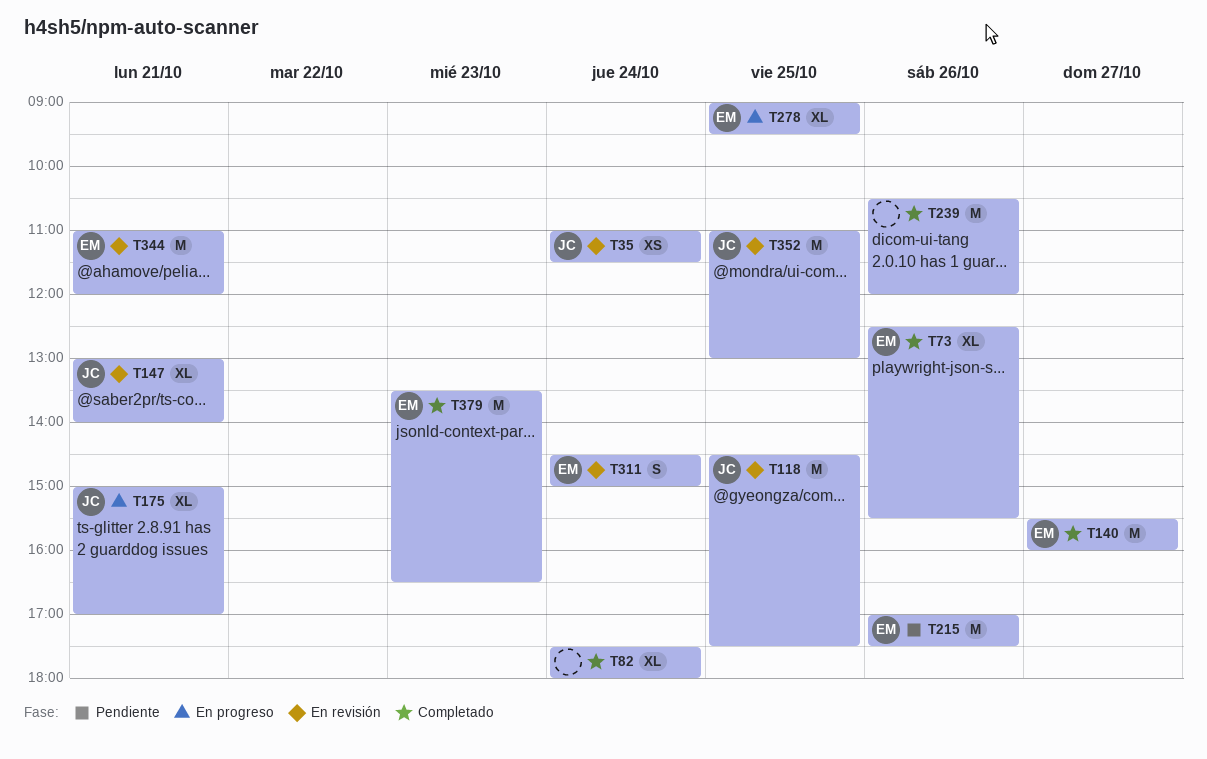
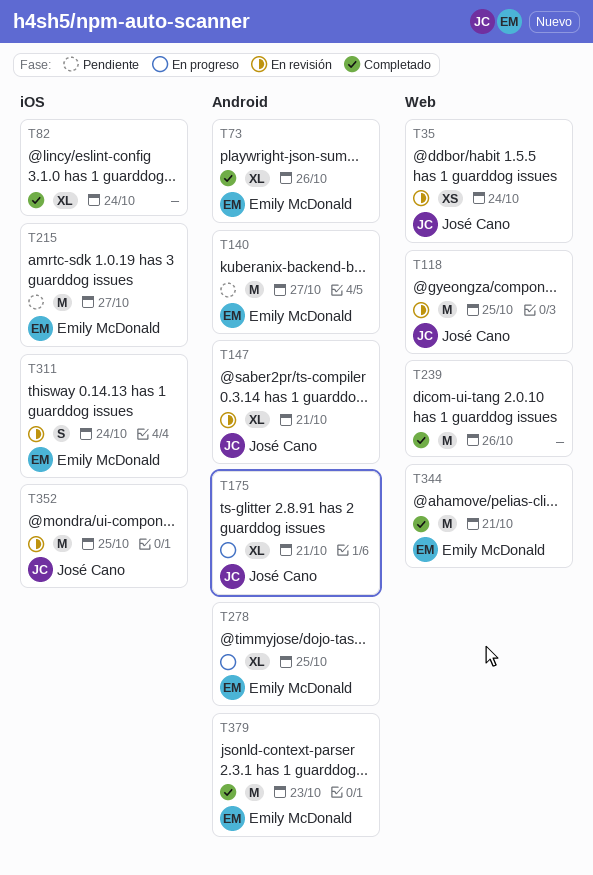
T140, status: Completado -> Pendiente
T215, day: Oct 26 -> Oct 27
T344, status: En revisión -> Completado

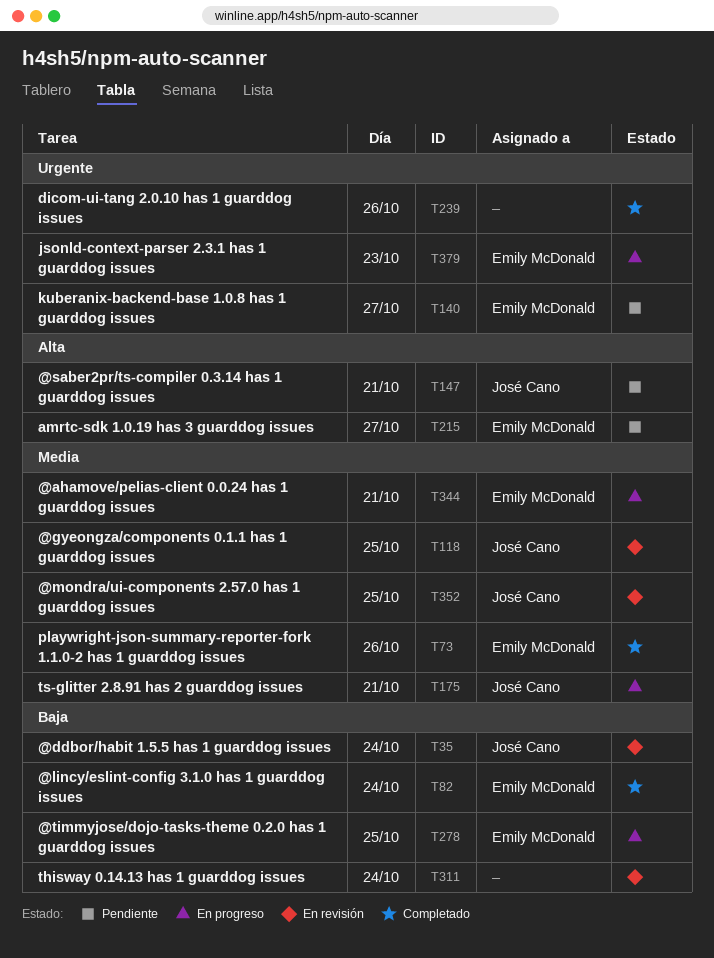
T82, owner: none -> Emily McDonald
T147, status: En revisión -> Pendiente
T311, owner: Emily McDonald -> none
T344, status: Completado -> En progreso
T379, status: Completado -> En progreso

